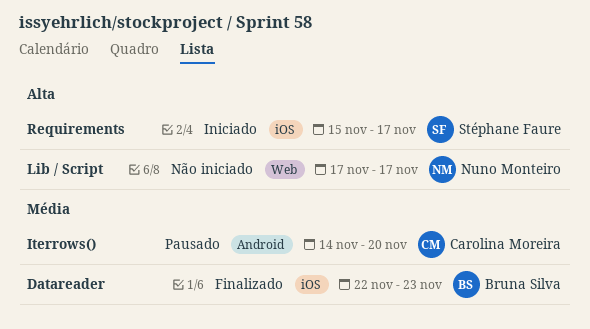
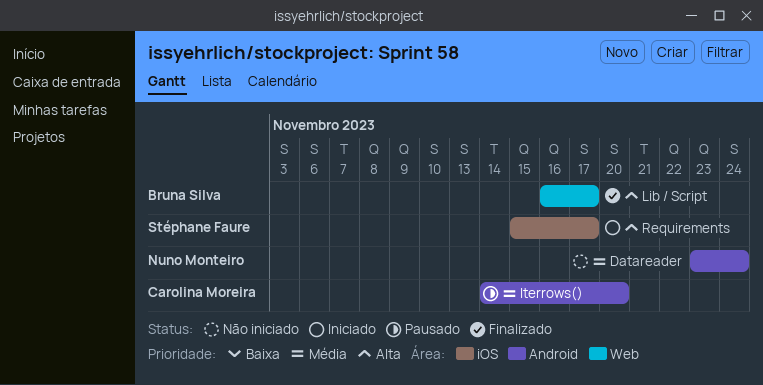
Datareader, status: Finalizado -> Não iniciado
Datareader, owner: Bruna Silva -> Nuno Monteiro
Datareader, label: iOS -> Android
Datareader, start: Nov 22 -> Nov 23
Datareader, due: Nov 23 -> Nov 24
Lib / Script, status: Não iniciado -> Finalizado
Lib / Script, owner: Nuno Monteiro -> Bruna Silva
Lib / Script, start: Nov 17 -> Nov 16

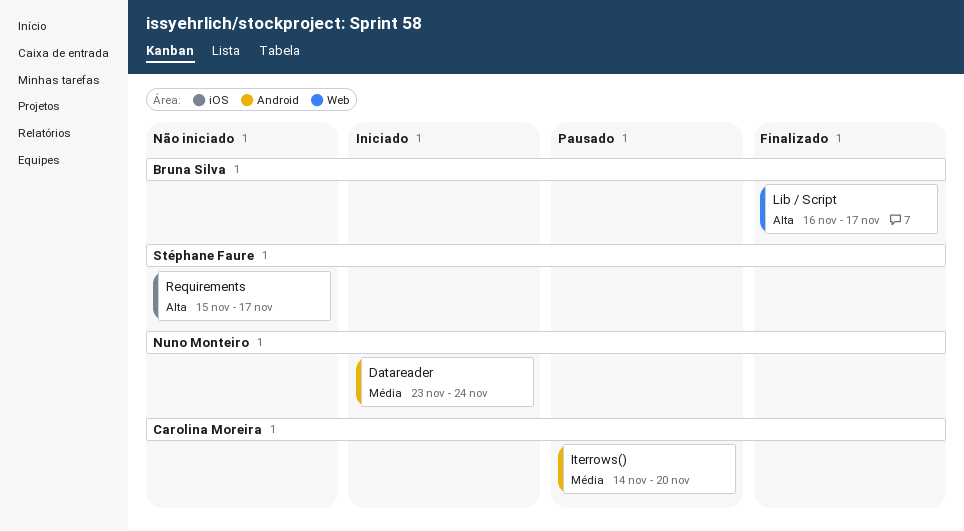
Datareader, status: Não iniciado -> Iniciado
Requirements, status: Iniciado -> Não iniciado

